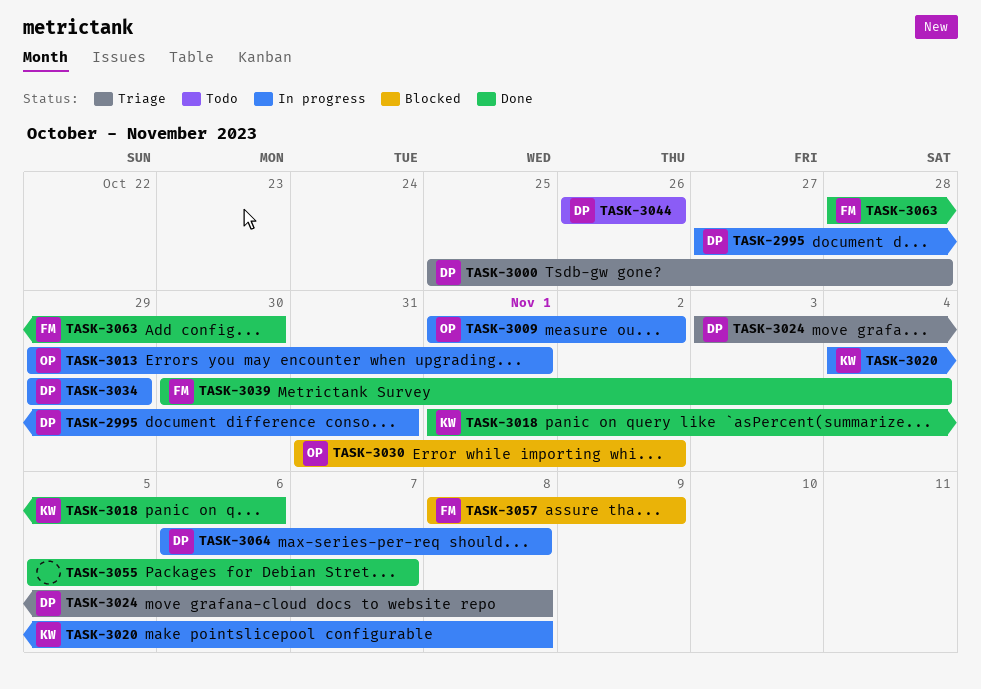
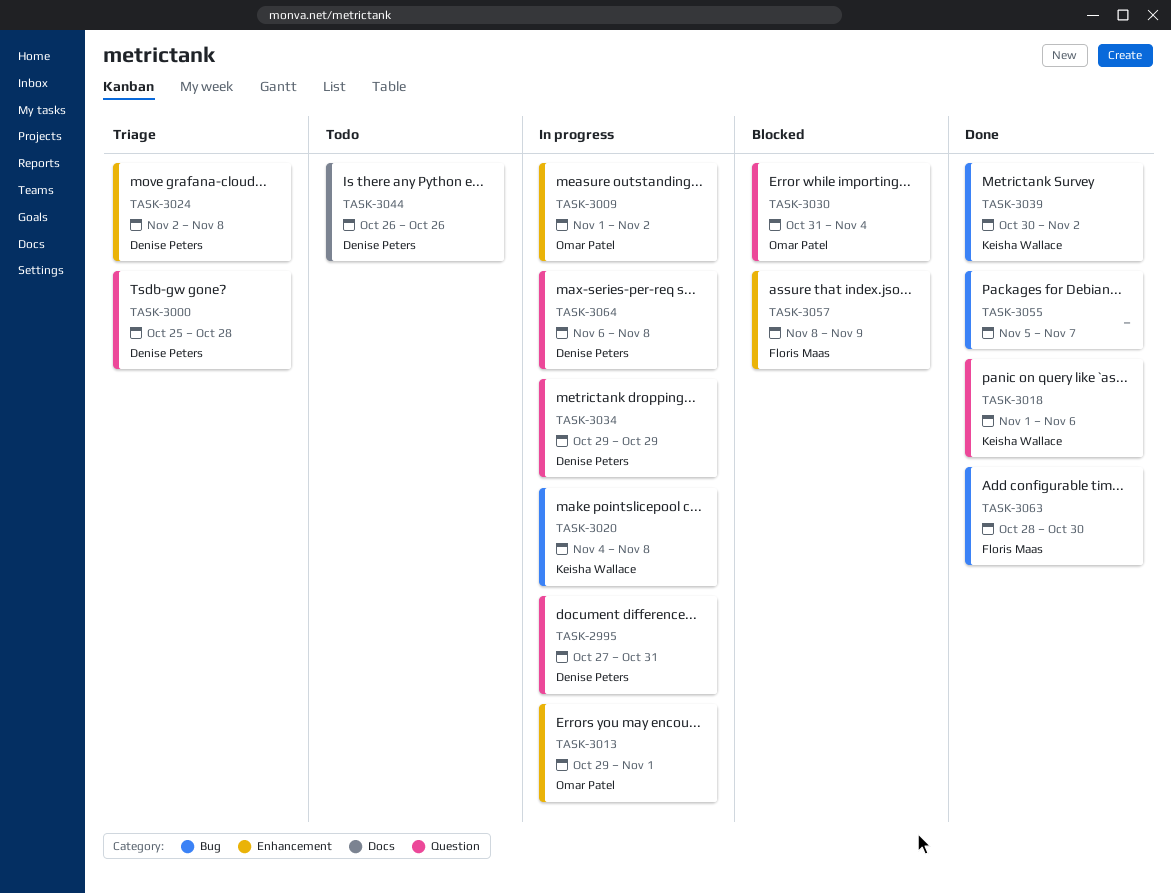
TASK-3024, start: Nov 3 -> Nov 2
TASK-3030, due: Nov 2 -> Nov 4
TASK-3039, owner: Floris Maas -> Keisha Wallace
TASK-3039, due: Nov 4 -> Nov 2

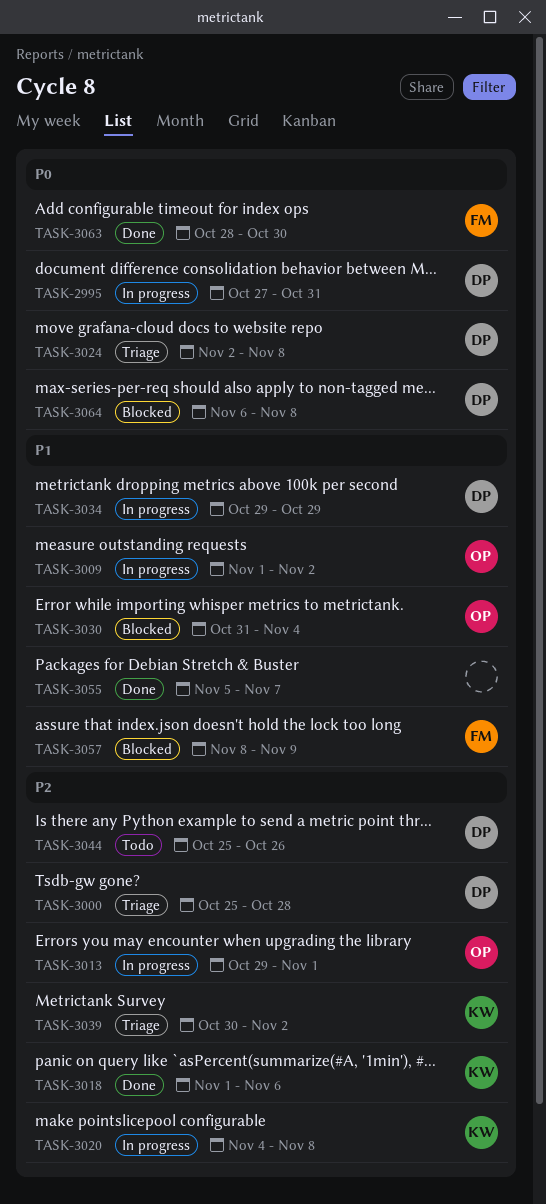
TASK-3039, status: Done -> Triage
TASK-3044, start: Oct 26 -> Oct 25
TASK-3064, status: In progress -> Blocked

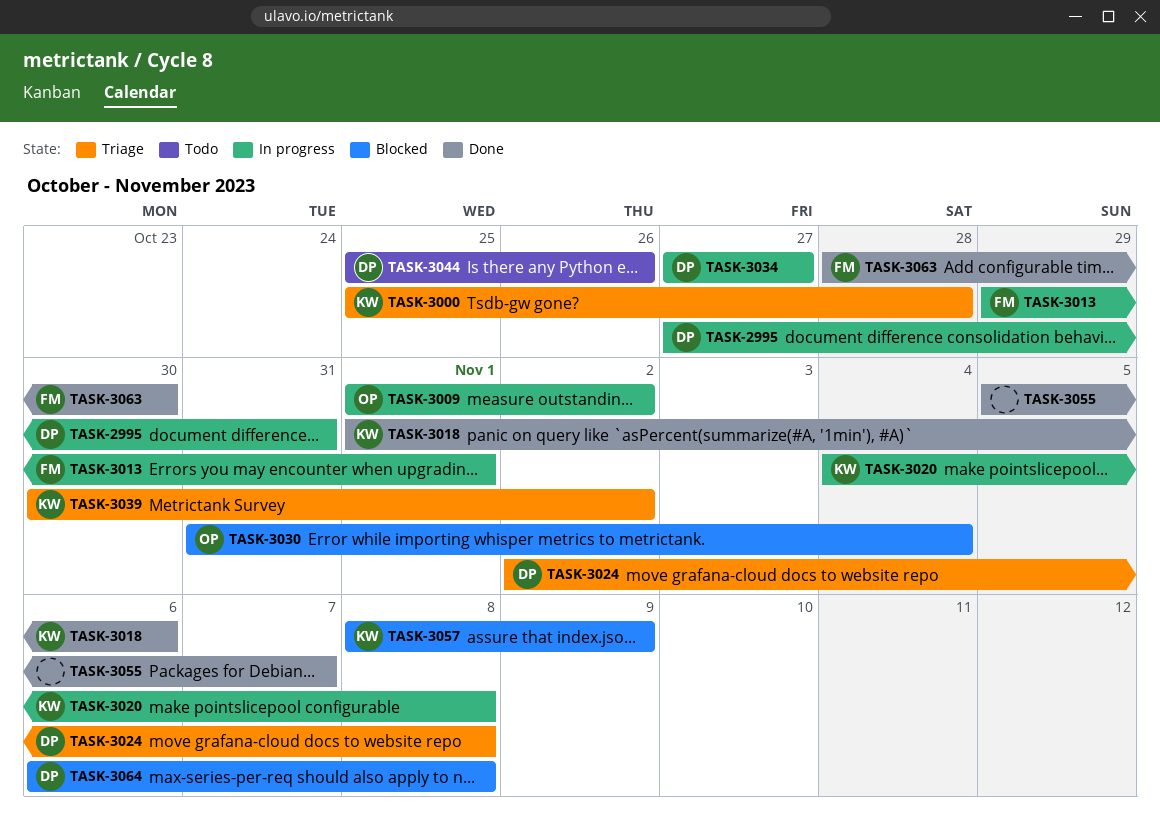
TASK-3000, owner: DP -> KW
TASK-3013, owner: OP -> FM
TASK-3034, start: Oct 29 -> Oct 27
TASK-3034, due: Oct 29 -> Oct 27
TASK-3057, owner: FM -> KW

